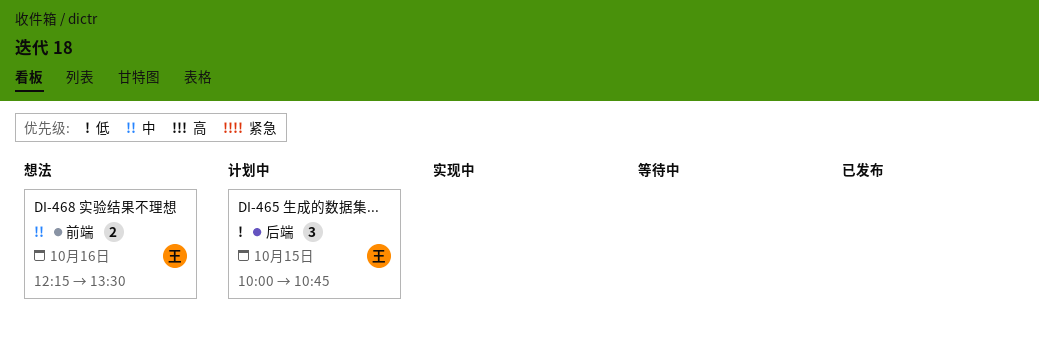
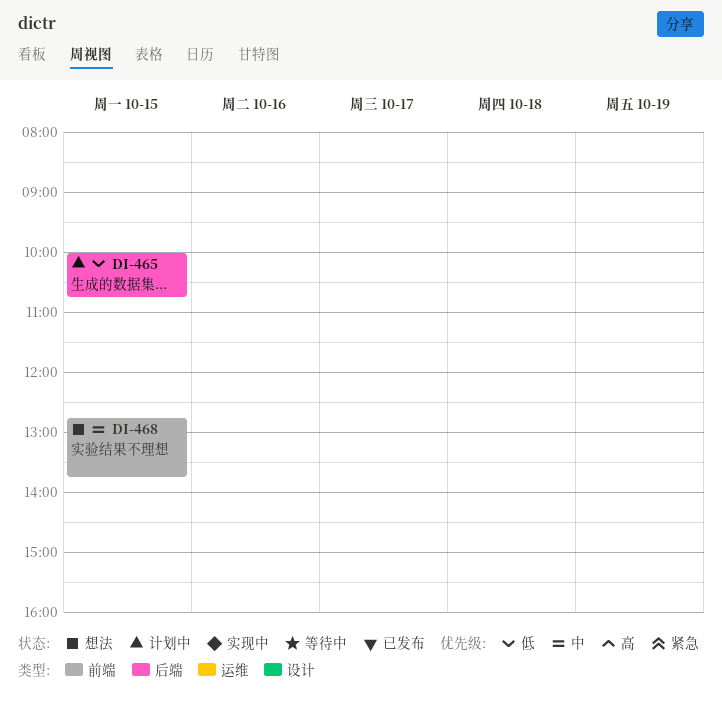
DI-468, day: Oct 16 -> Oct 15
DI-468, begins: 12:15 -> 12:45
DI-468, ends: 13:30 -> 13:45

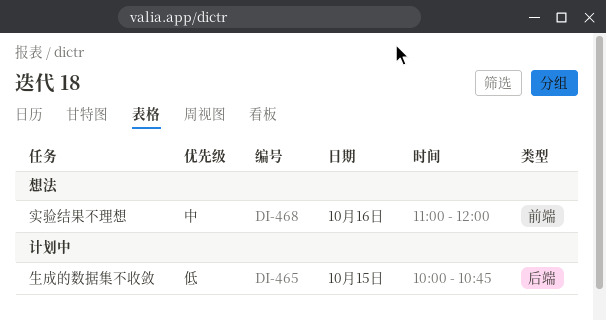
DI-468, day: Oct 15 -> Oct 16
DI-468, begins: 12:45 -> 11:00
DI-468, ends: 13:45 -> 12:00

